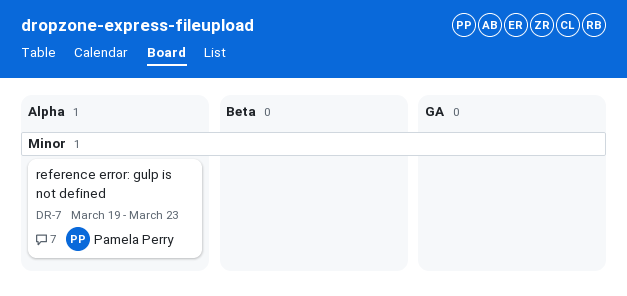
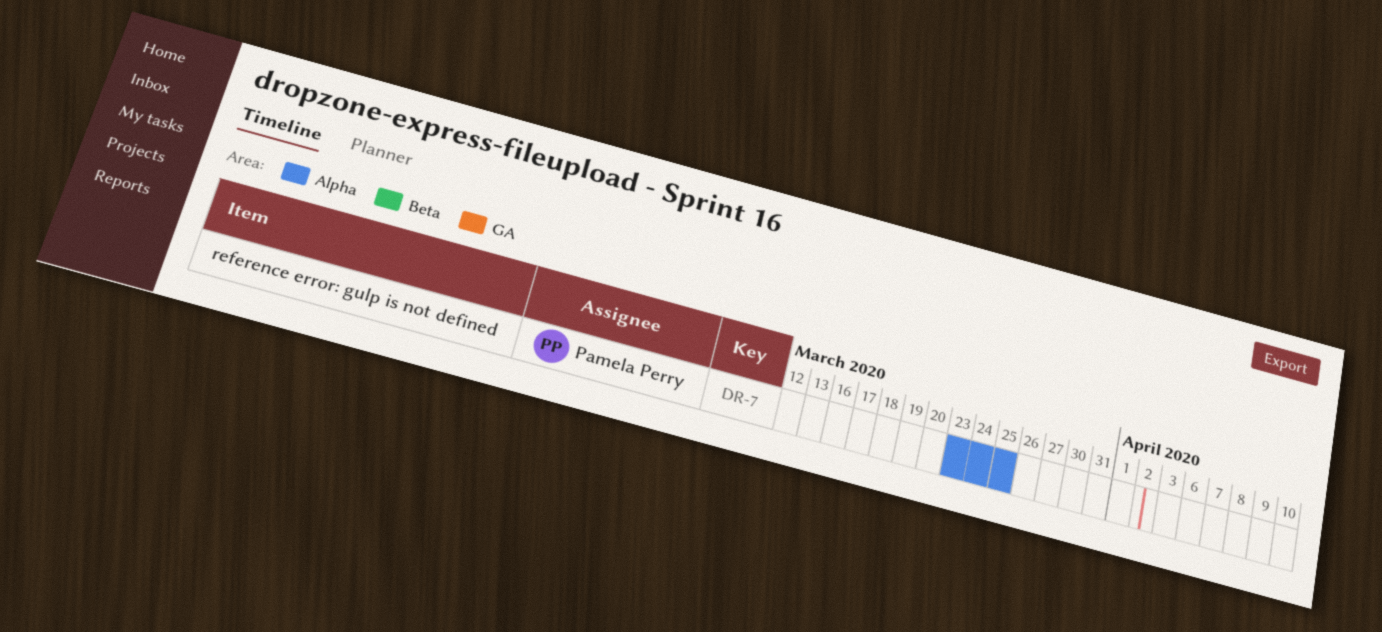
DR-7, start: Mar 19 -> Mar 23
DR-7, due: Mar 23 -> Mar 25

